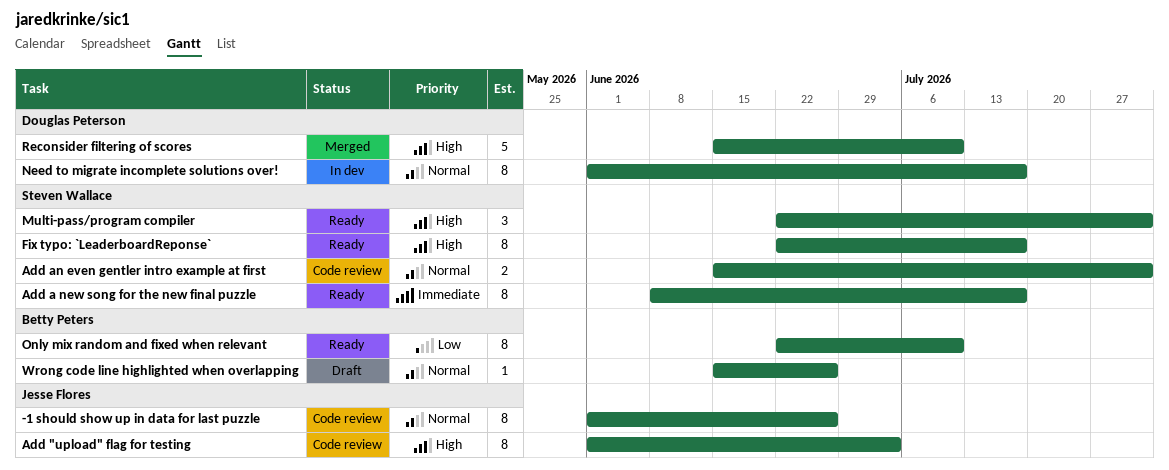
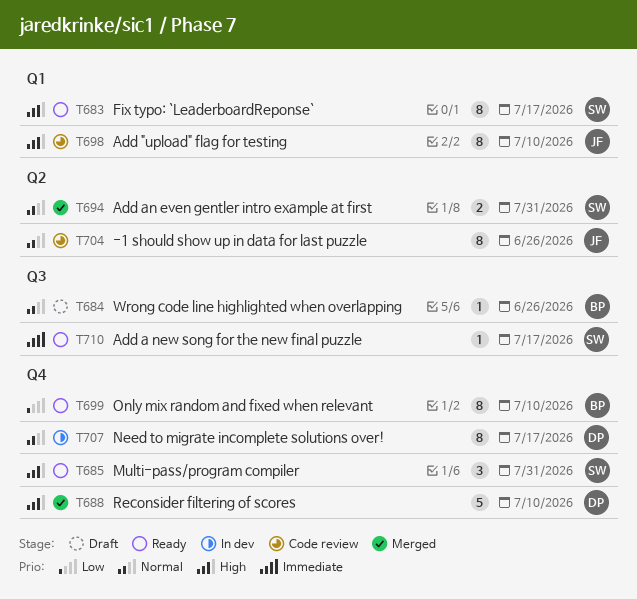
Add "upload" flag for testing, due: Jul 3 -> Jul 10
Add a new song for the new final puzzle, estimate: 8 -> 1
Add an even gentler intro example at first, status: Code review -> Merged

